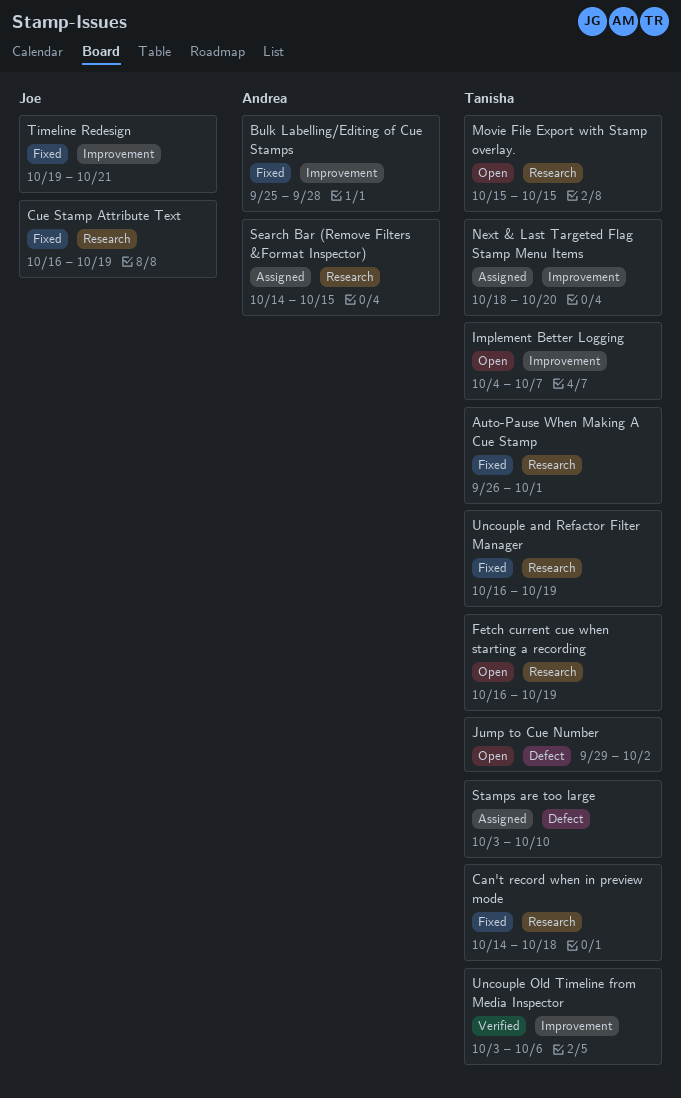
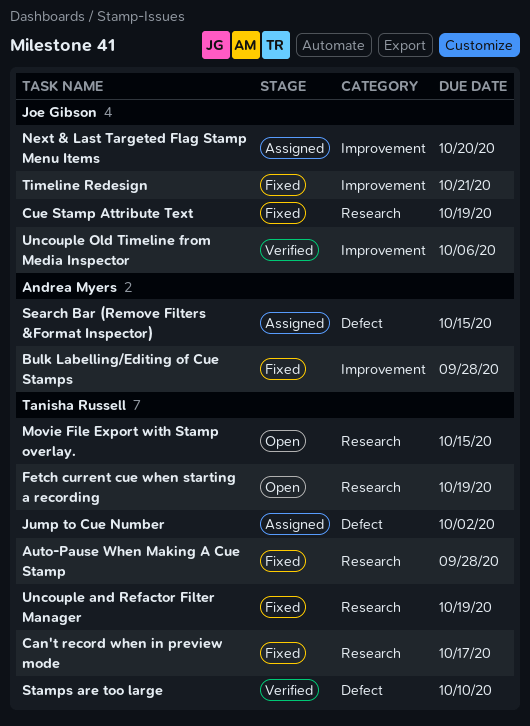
Auto-Pause When Making A Cue Stamp, due: Oct 1 -> Sep 28
Can't record when in preview mode, due: Oct 18 -> Oct 17
Implement Better Logging: present -> none
Jump to Cue Number, status: Open -> Assigned
Next & Last Targeted Flag Stamp Menu Items, owner: Tanisha Russell -> Joe Gibson
Search Bar (Remove Filters &Format Inspector), label: Research -> Defect
Stamps are too large, status: Assigned -> Verified
Uncouple Old Timeline from Media Inspector, owner: Tanisha Russell -> Joe Gibson

